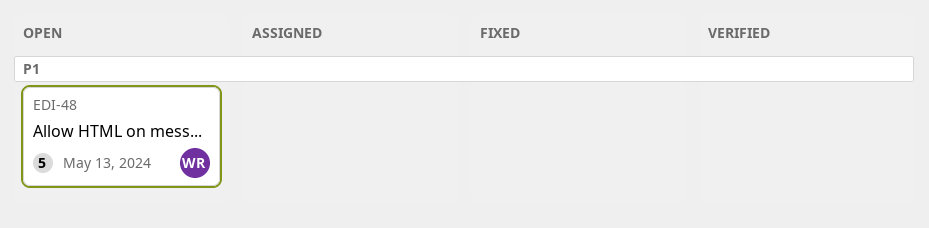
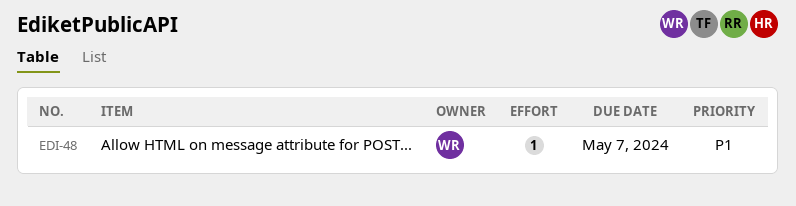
EDI-48, estimate: 5 -> 1
EDI-48, due: May 13 -> May 7

